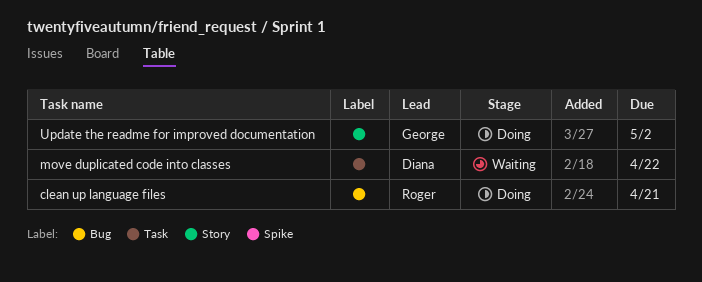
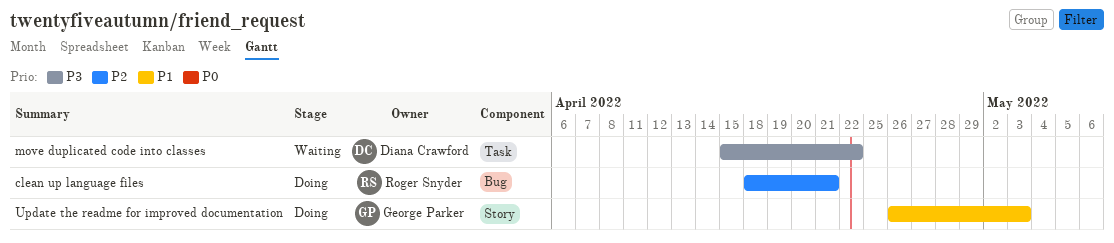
Update the readme for improved documentation, due: May 2 -> May 3

